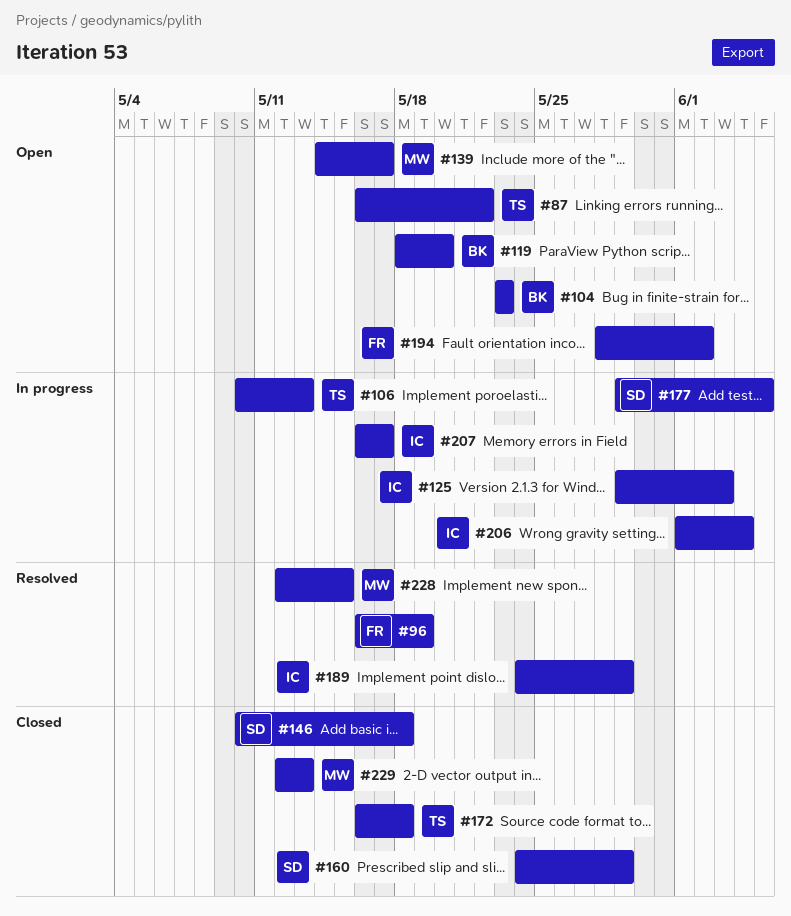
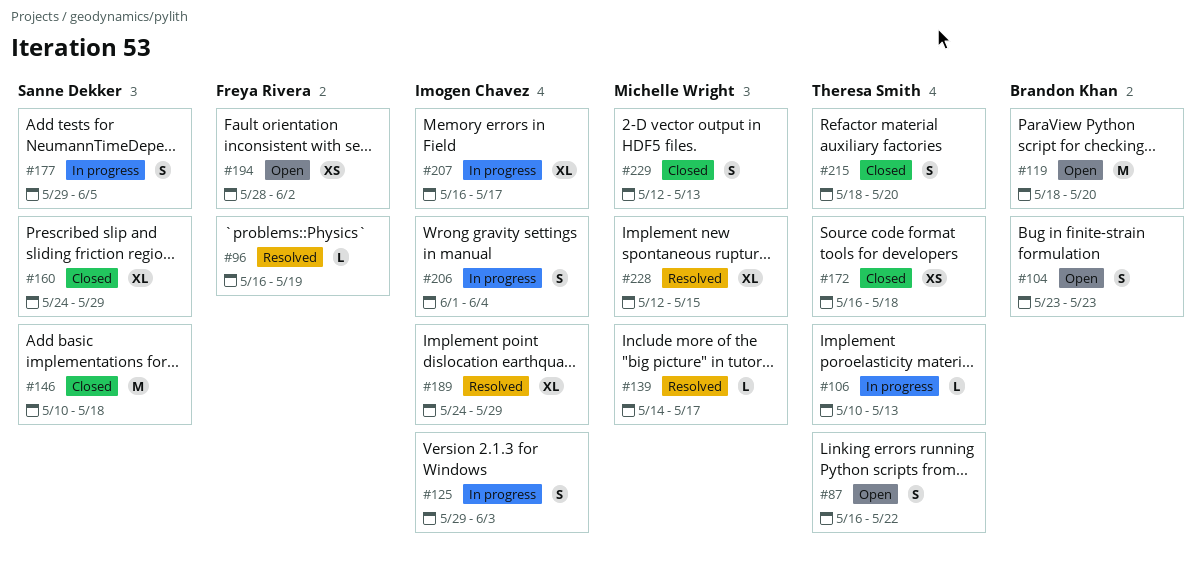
#139, status: Open -> Resolved
#215: none -> present

